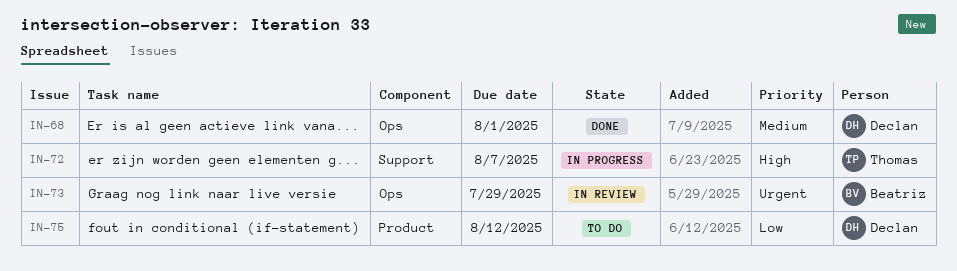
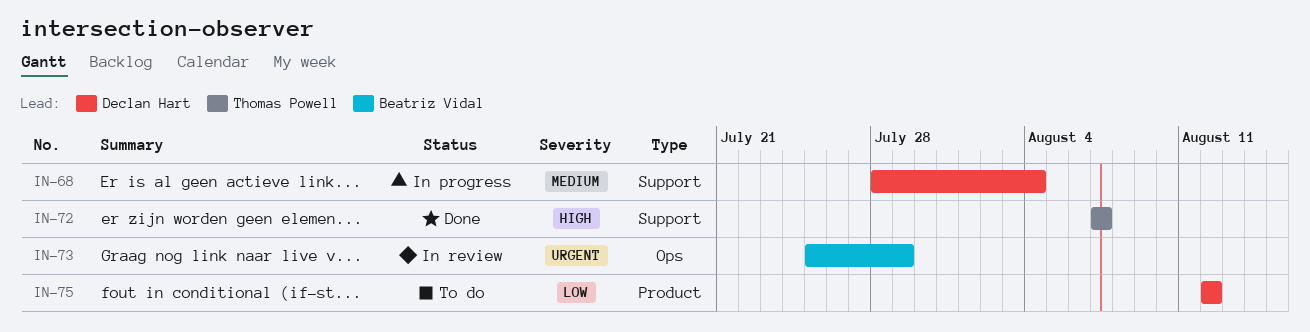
IN-68, status: Done -> In progress
IN-68, label: Ops -> Support
IN-68, due: Aug 1 -> Aug 4
IN-72, status: In progress -> Done

